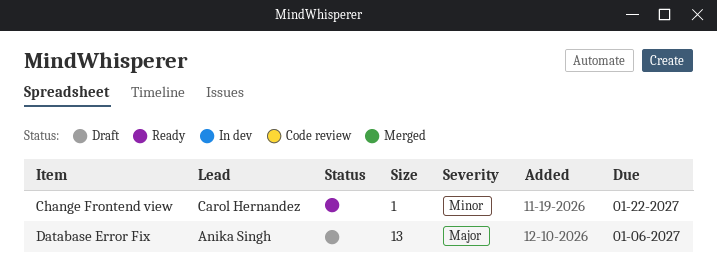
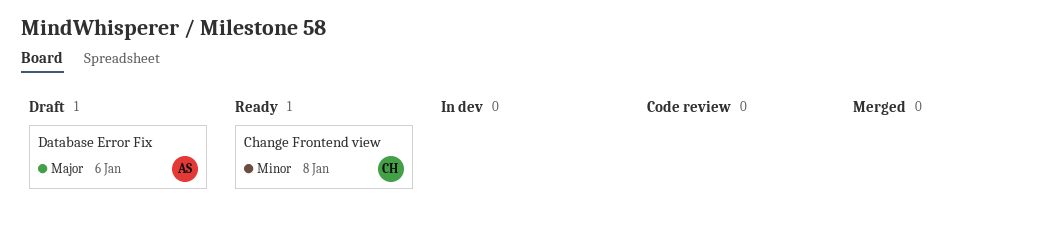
Change Frontend view, due: Jan 22 -> Jan 8

